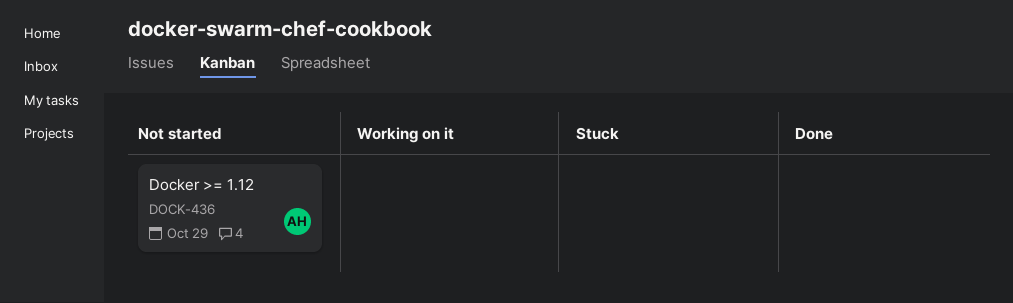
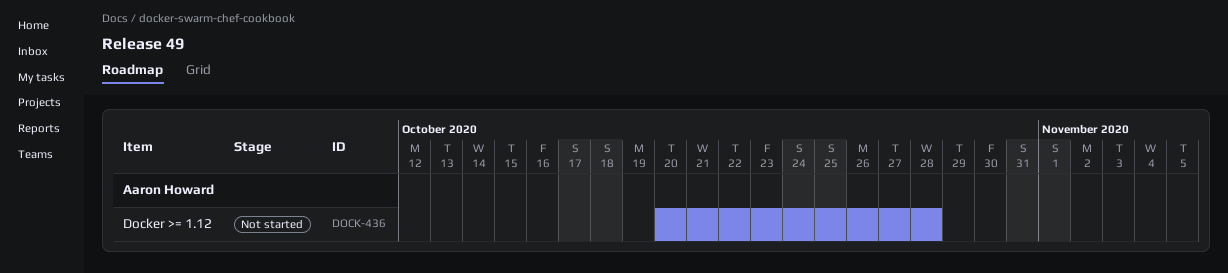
DOCK-436, due: Oct 29 -> Oct 28

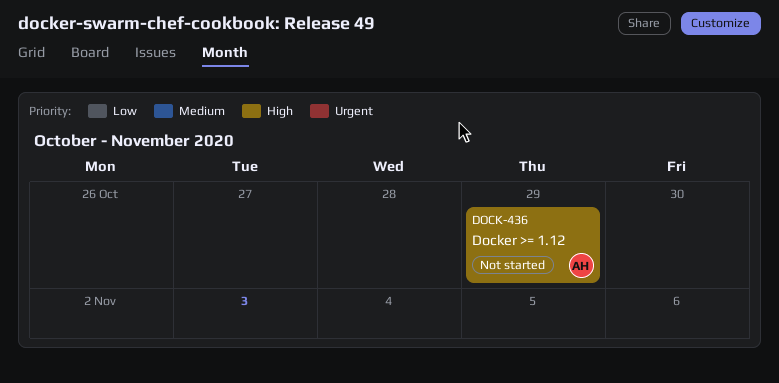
DOCK-436, due: Oct 28 -> Oct 29

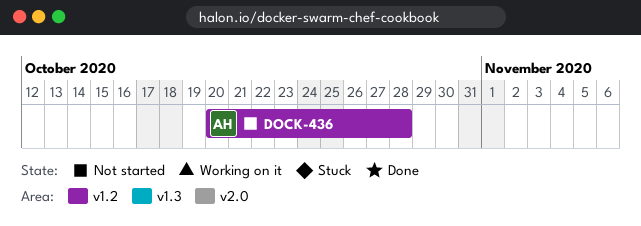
DOCK-436, due: Oct 29 -> Oct 28

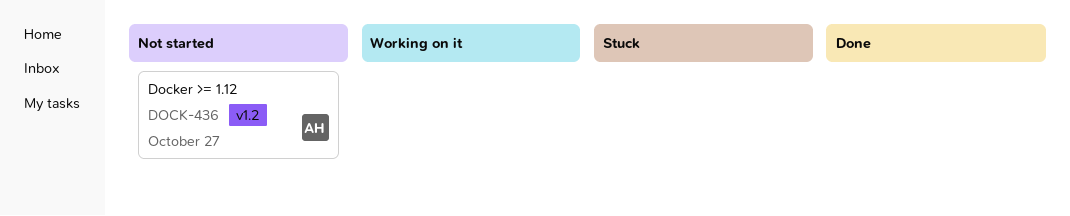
DOCK-436, due: Oct 28 -> Oct 27

